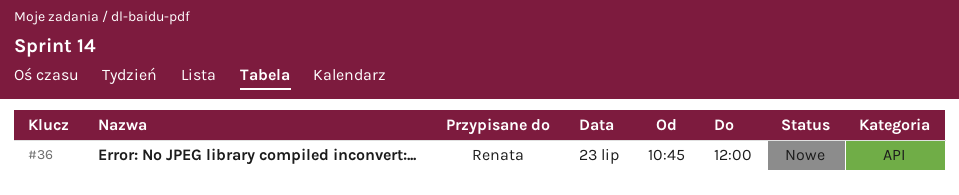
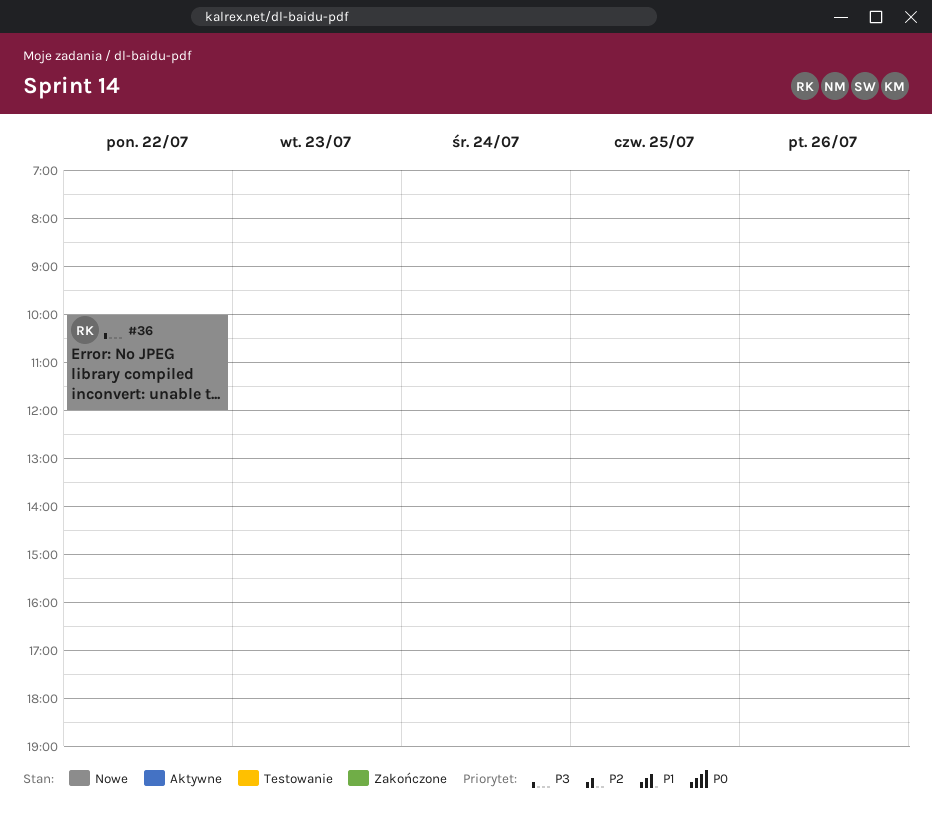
#36, day: Jul 23 -> Jul 22
#36, begins: 10:45 -> 10:00

